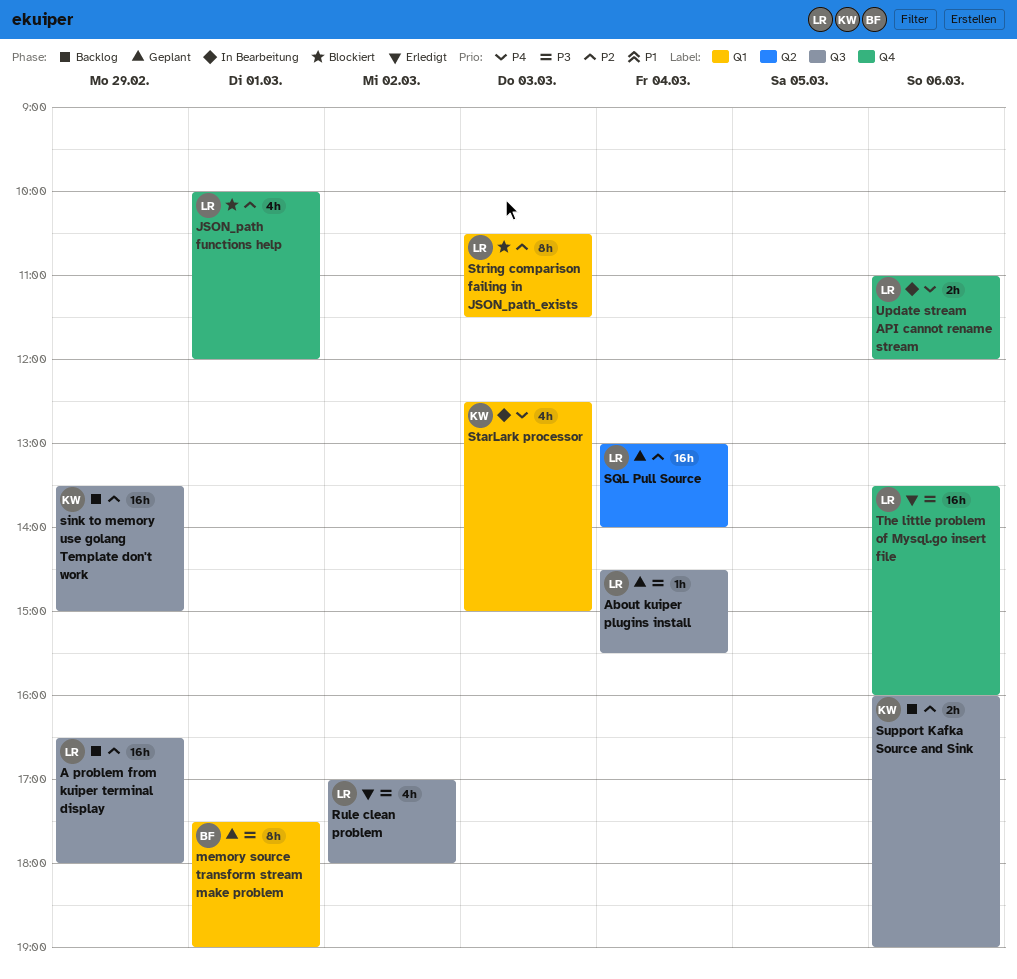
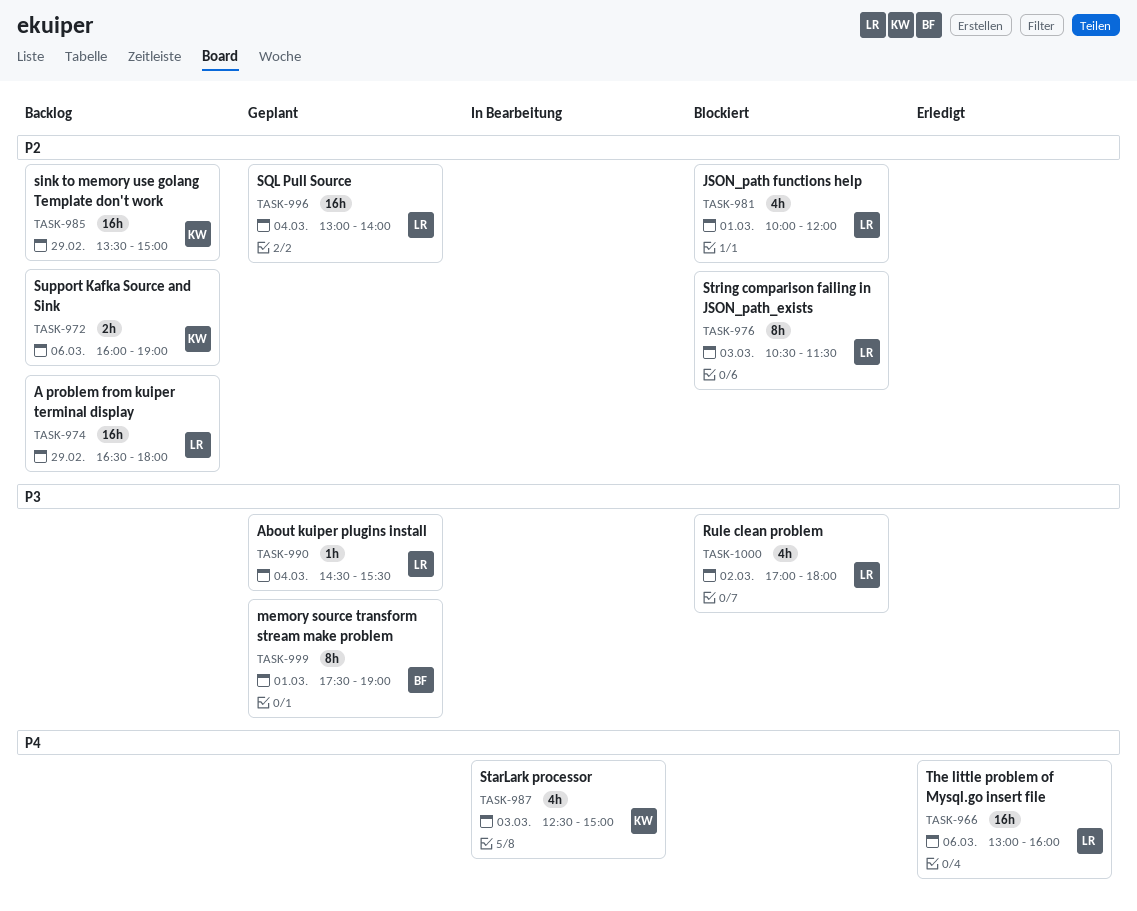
Rule clean problem, status: Erledigt -> Blockiert
The little problem of Mysql.go insert file, priority: P3 -> P4
The little problem of Mysql.go insert file, begins: 13:30 -> 13:00
Update stream API cannot rename stream: present -> none

